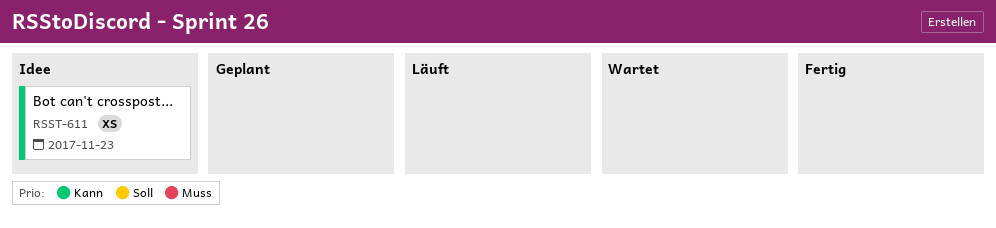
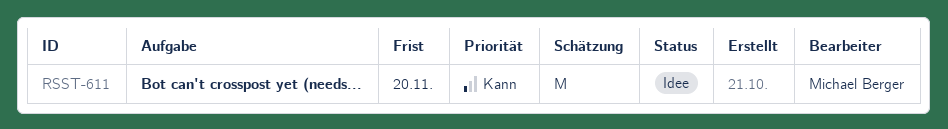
RSST-611, estimate: XS -> M
RSST-611, due: Nov 23 -> Nov 20

